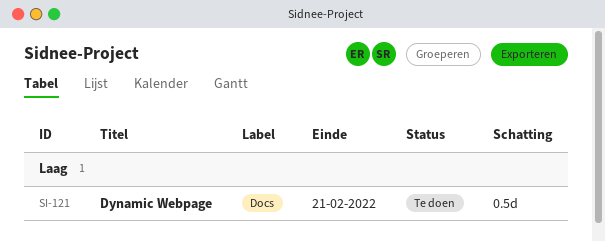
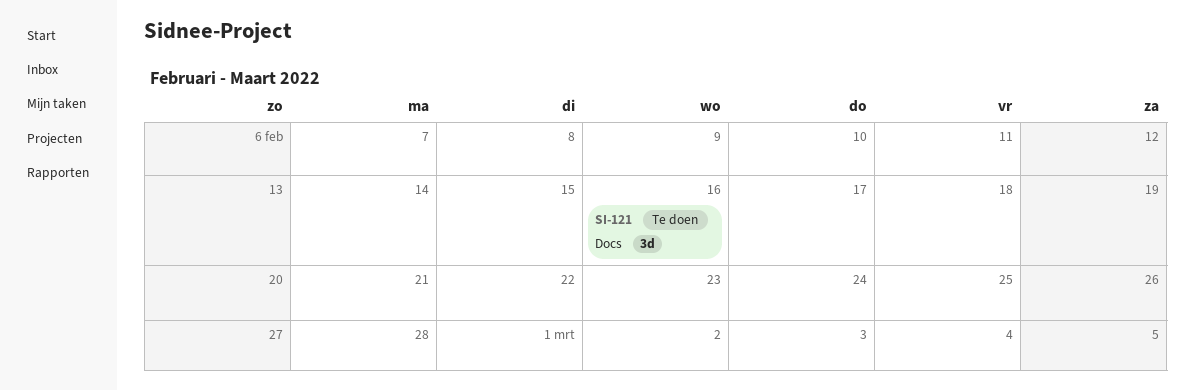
SI-121, estimate: 0.5d -> 3d
SI-121, due: Feb 21 -> Feb 16

